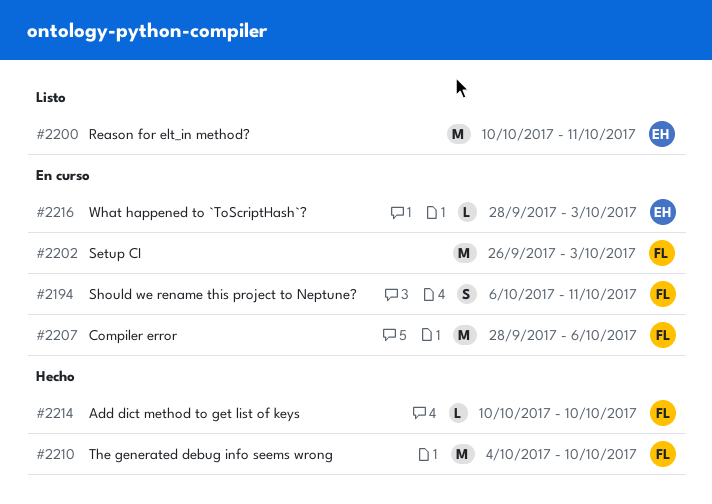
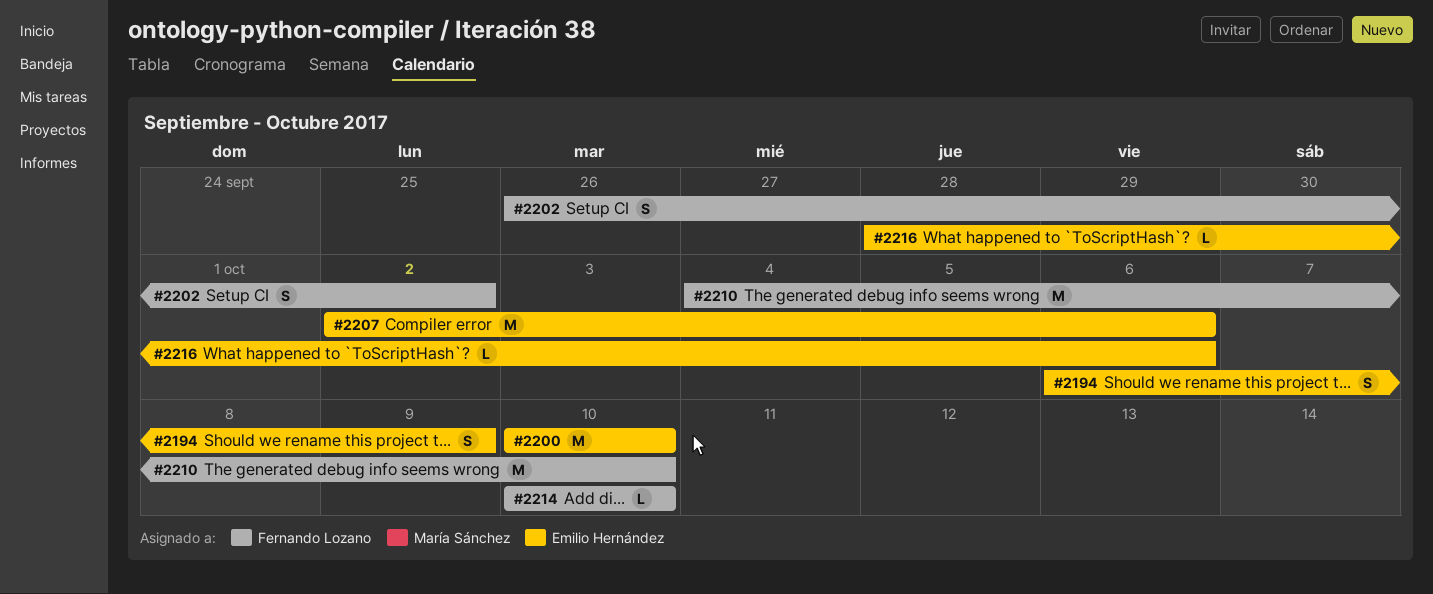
#2194, owner: Fernando Lozano -> Emilio Hernández
#2194, due: Oct 11 -> Oct 9
#2200, due: Oct 11 -> Oct 10
#2202, estimate: M -> S
#2202, due: Oct 3 -> Oct 2
#2207, owner: Fernando Lozano -> Emilio Hernández
#2207, start: Sep 28 -> Oct 2
#2216, due: Oct 3 -> Oct 6

